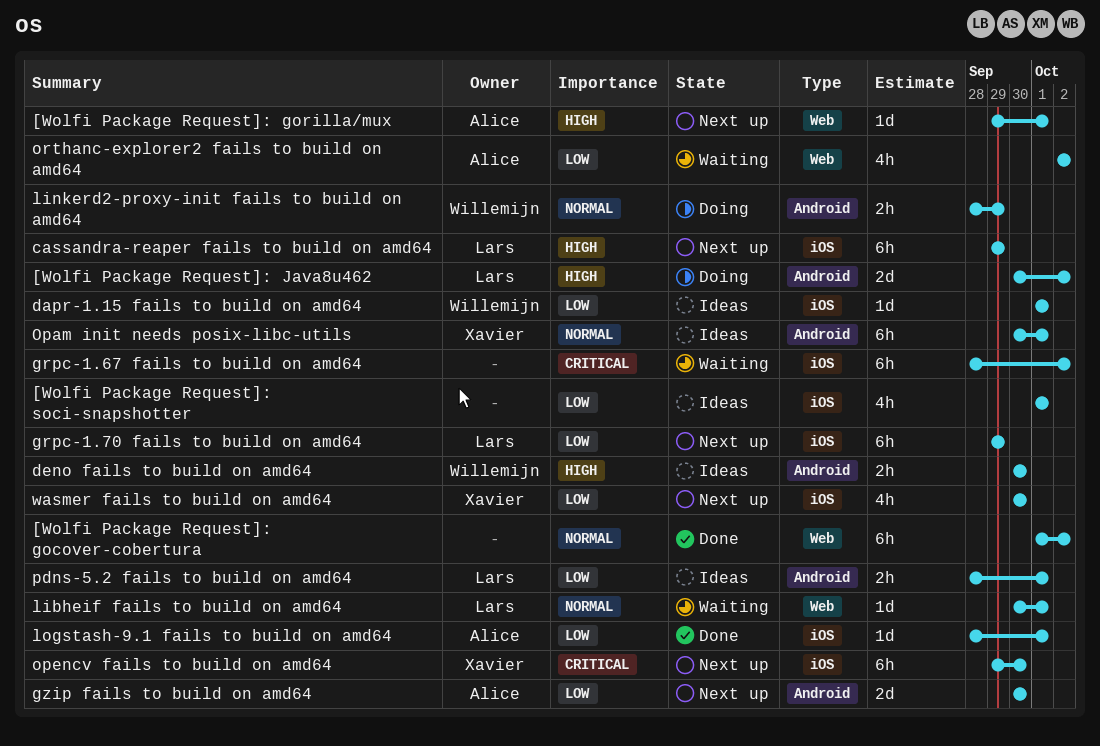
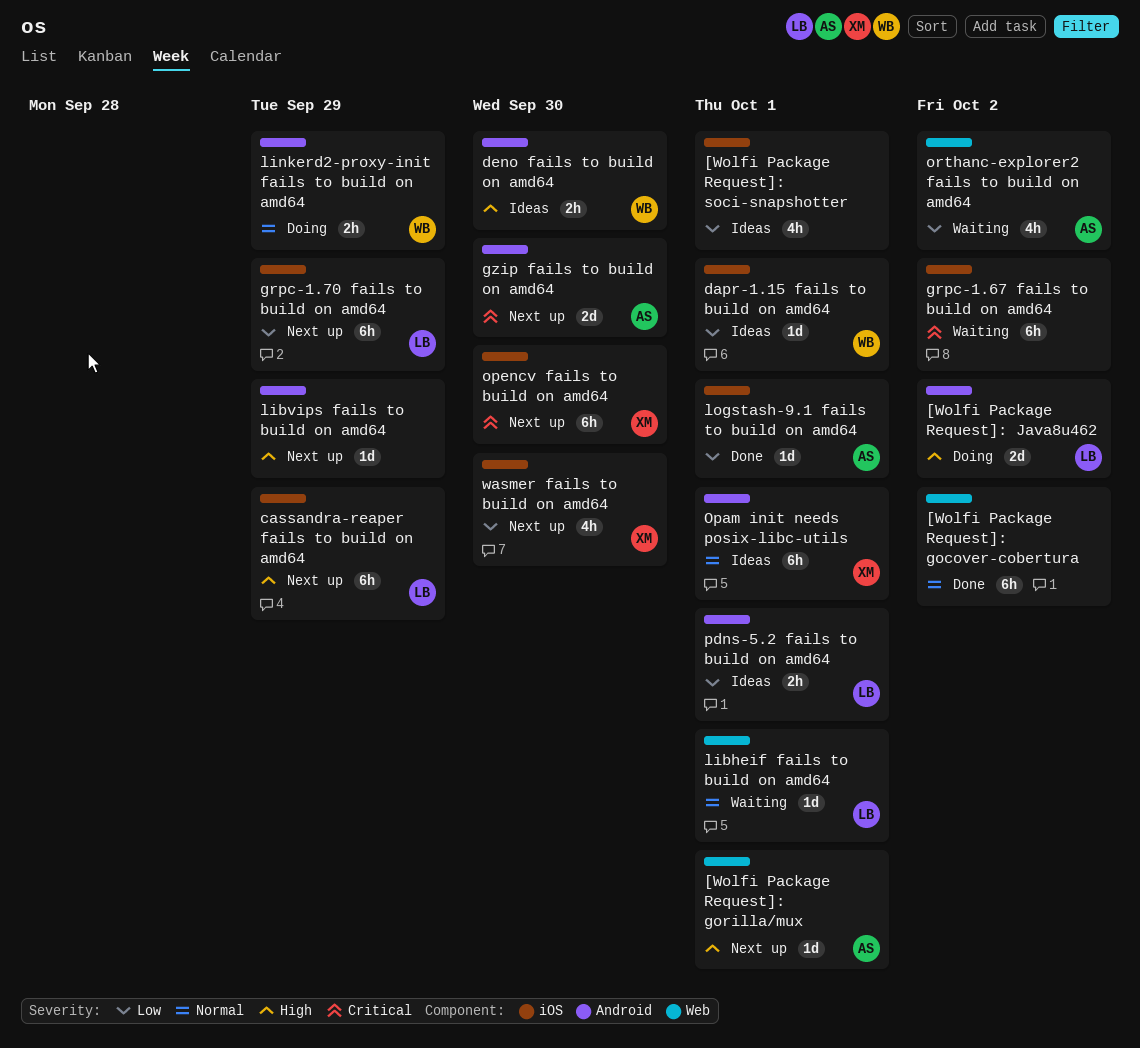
gzip fails to build on amd64, priority: Low -> Critical
libvips fails to build on amd64: none -> present

